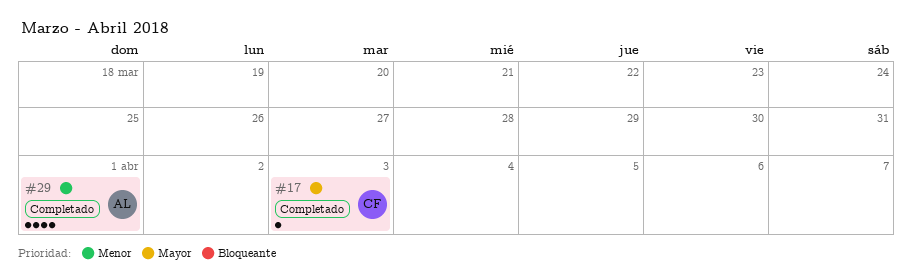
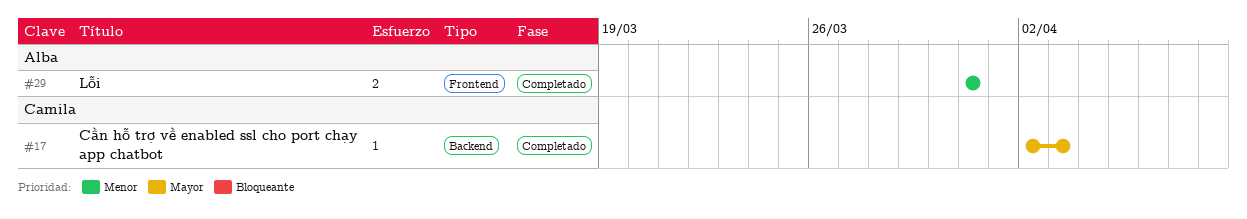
#29, estimate: 4 -> 2
#29, due: Apr 1 -> Mar 31

